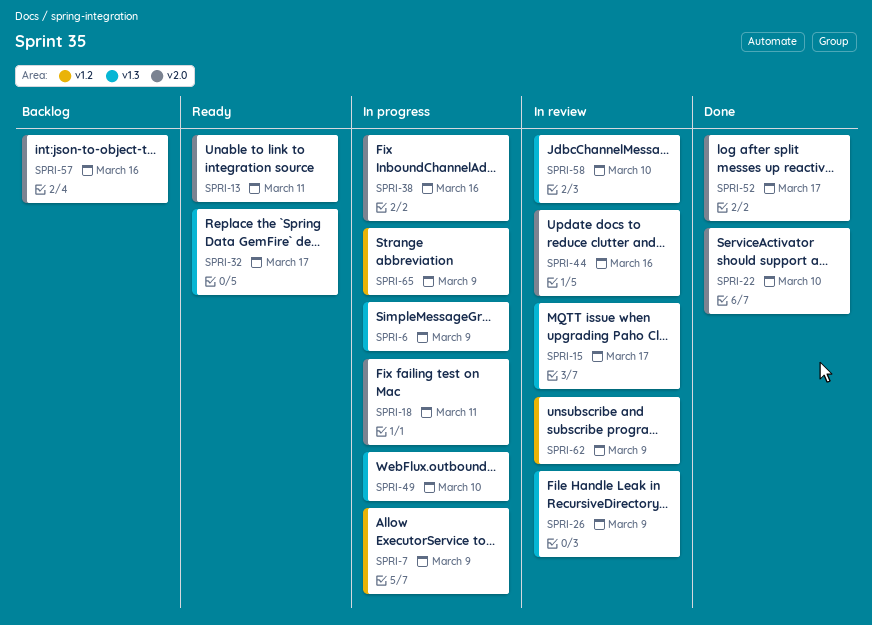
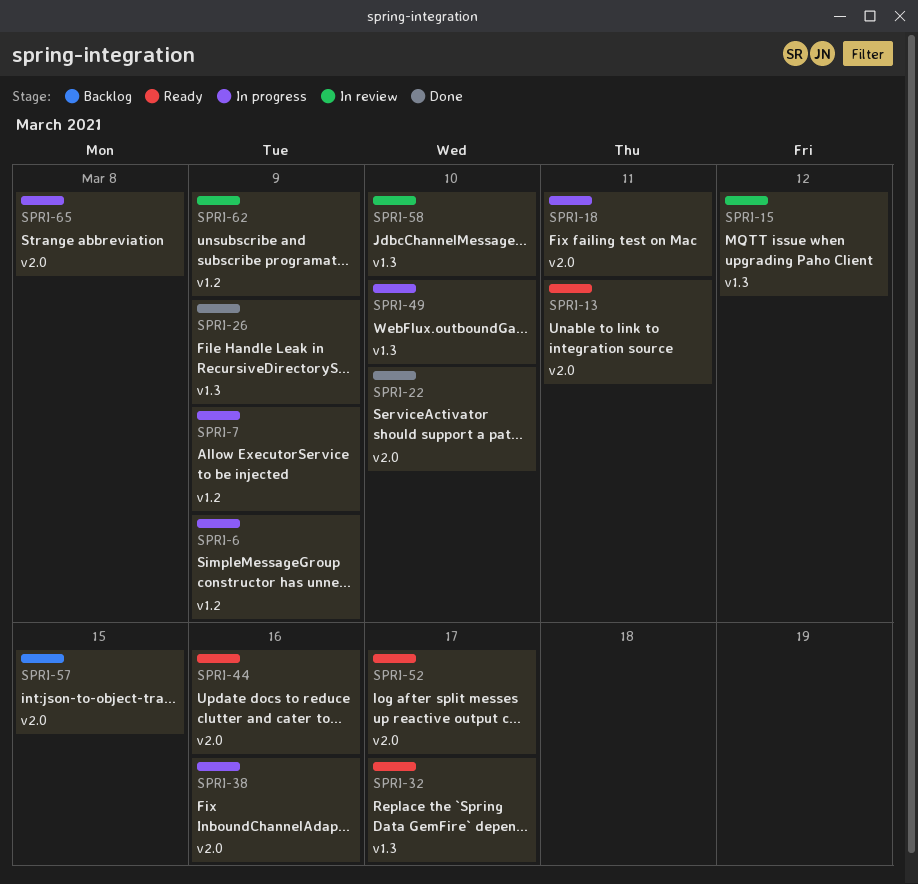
SPRI-6, label: v1.3 -> v1.2
SPRI-15, due: Mar 17 -> Mar 12
SPRI-26, status: In review -> Done
SPRI-44, status: In review -> Ready
SPRI-52, status: Done -> Ready
SPRI-57, due: Mar 16 -> Mar 15
SPRI-65, label: v1.2 -> v2.0
SPRI-65, due: Mar 9 -> Mar 8

